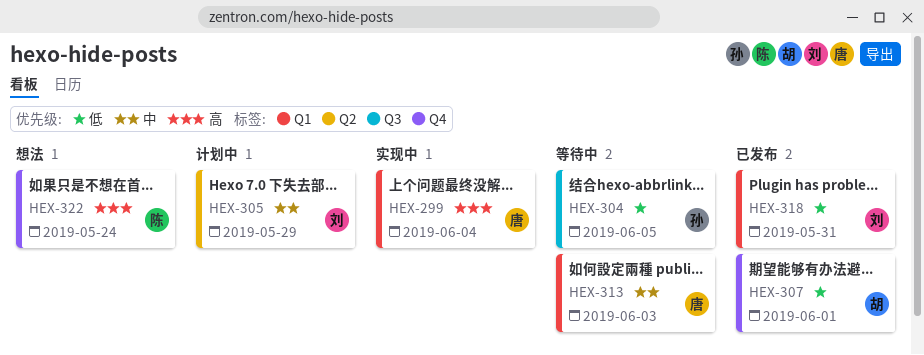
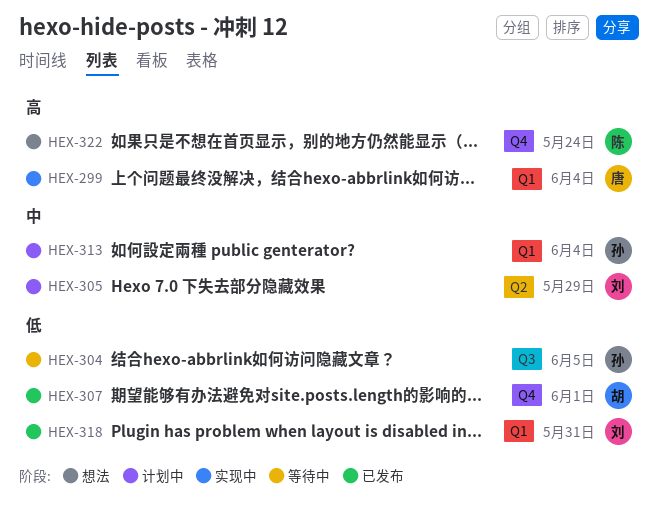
HEX-313, status: 等待中 -> 计划中
HEX-313, owner: 唐 -> 孙
HEX-313, due: Jun 3 -> Jun 4

